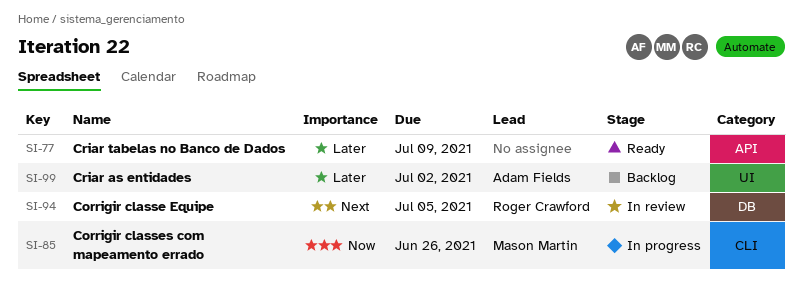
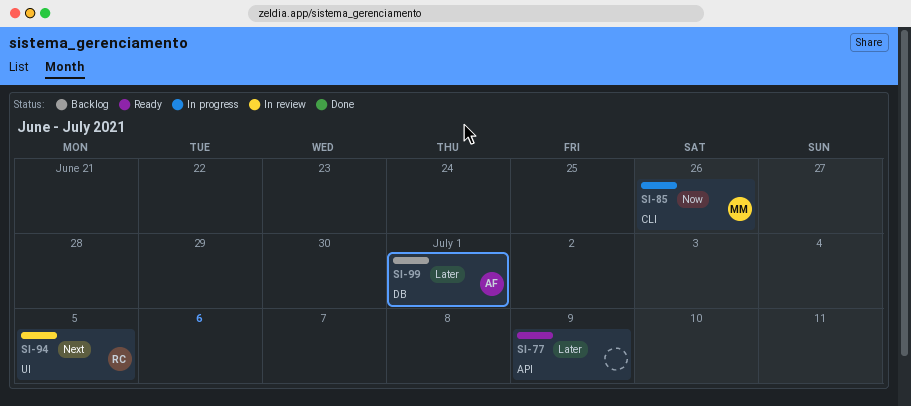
SI-94, label: DB -> UI
SI-99, label: UI -> DB
SI-99, due: Jul 2 -> Jul 1

